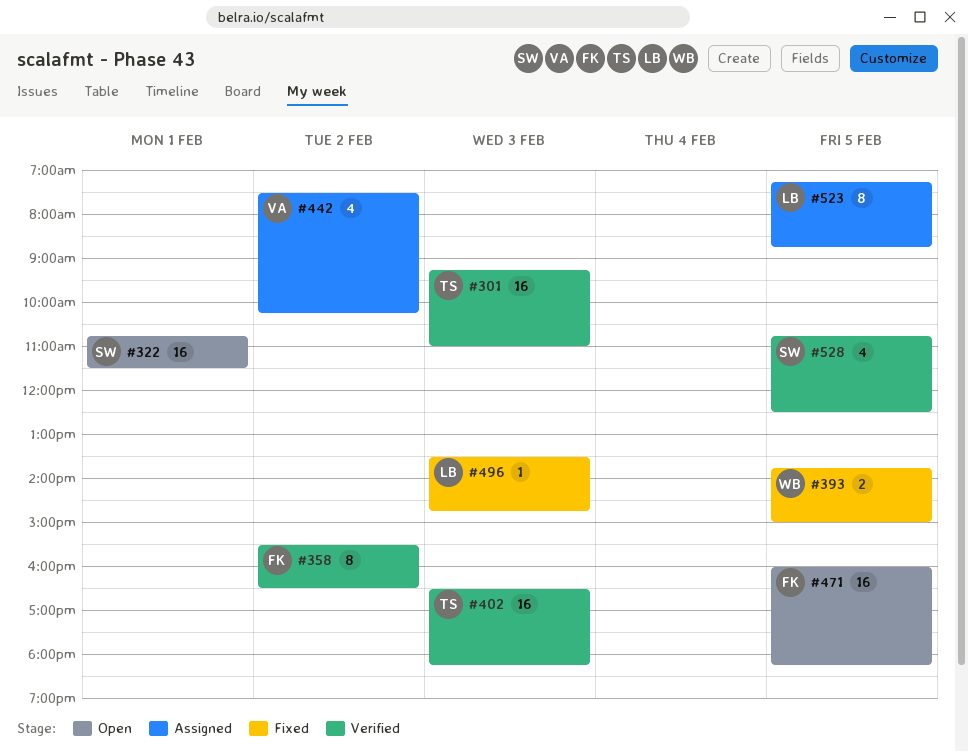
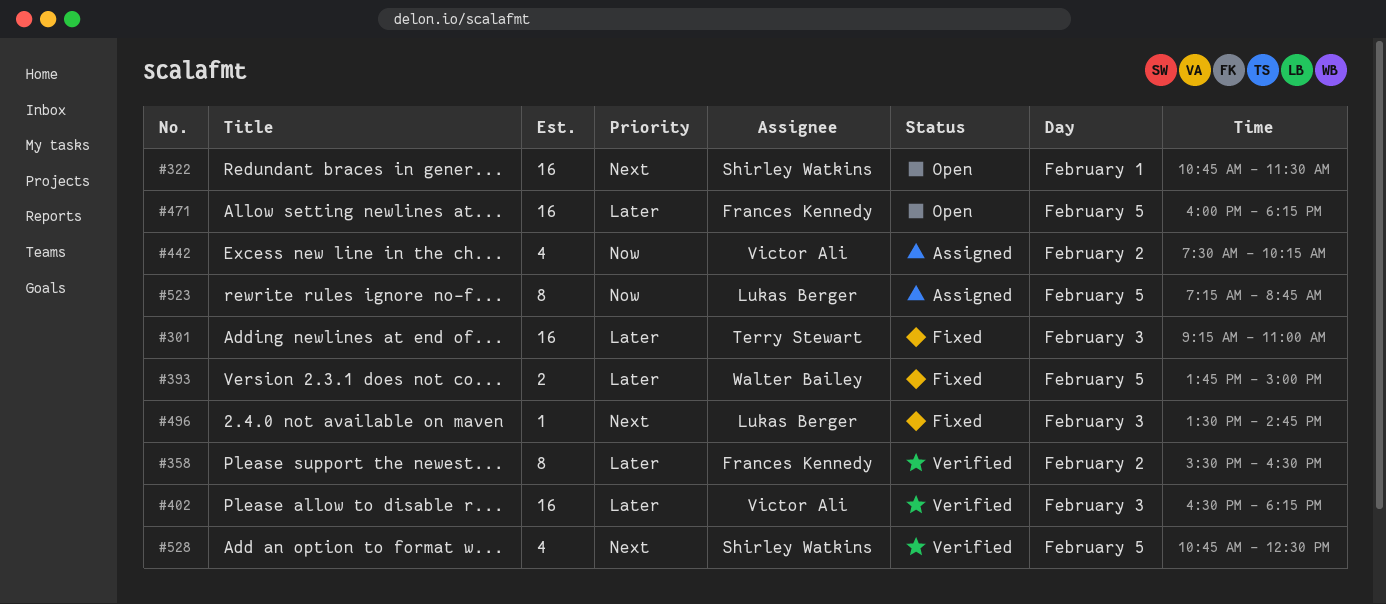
#301, status: Verified -> Fixed
#402, owner: Terry Stewart -> Victor Ali

